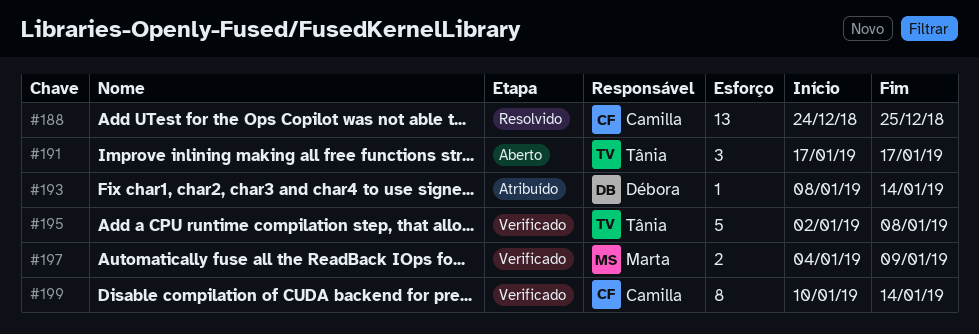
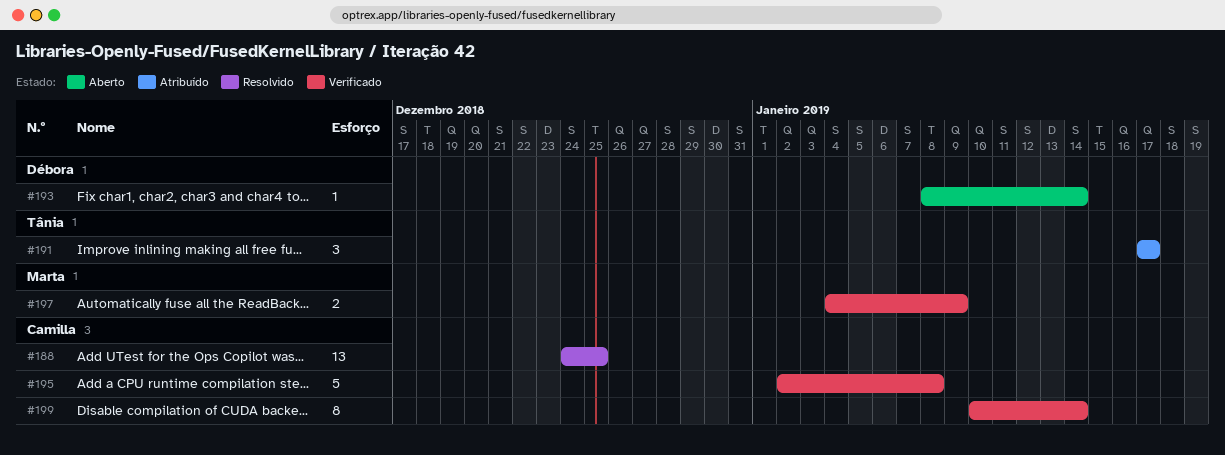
#191, status: Aberto -> Atribuído
#193, status: Atribuído -> Aberto
#195, owner: Tânia -> Camilla

